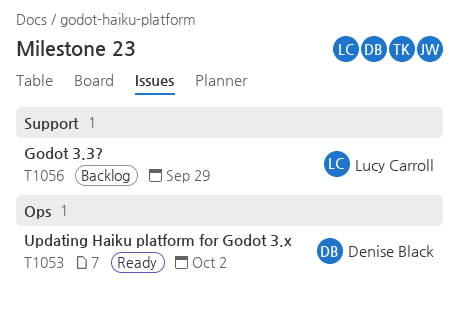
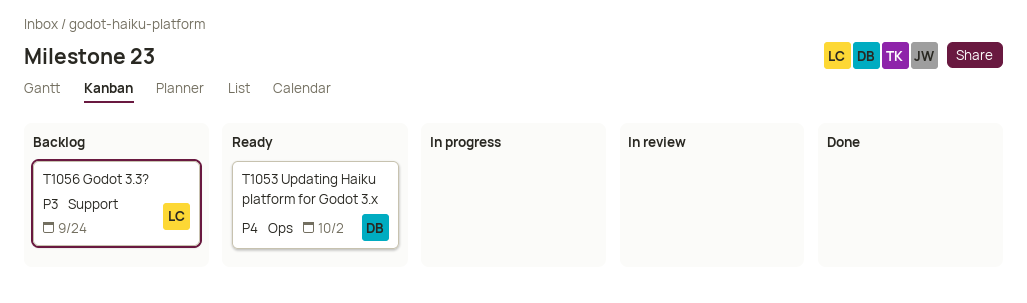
T1056, due: Sep 29 -> Sep 24

